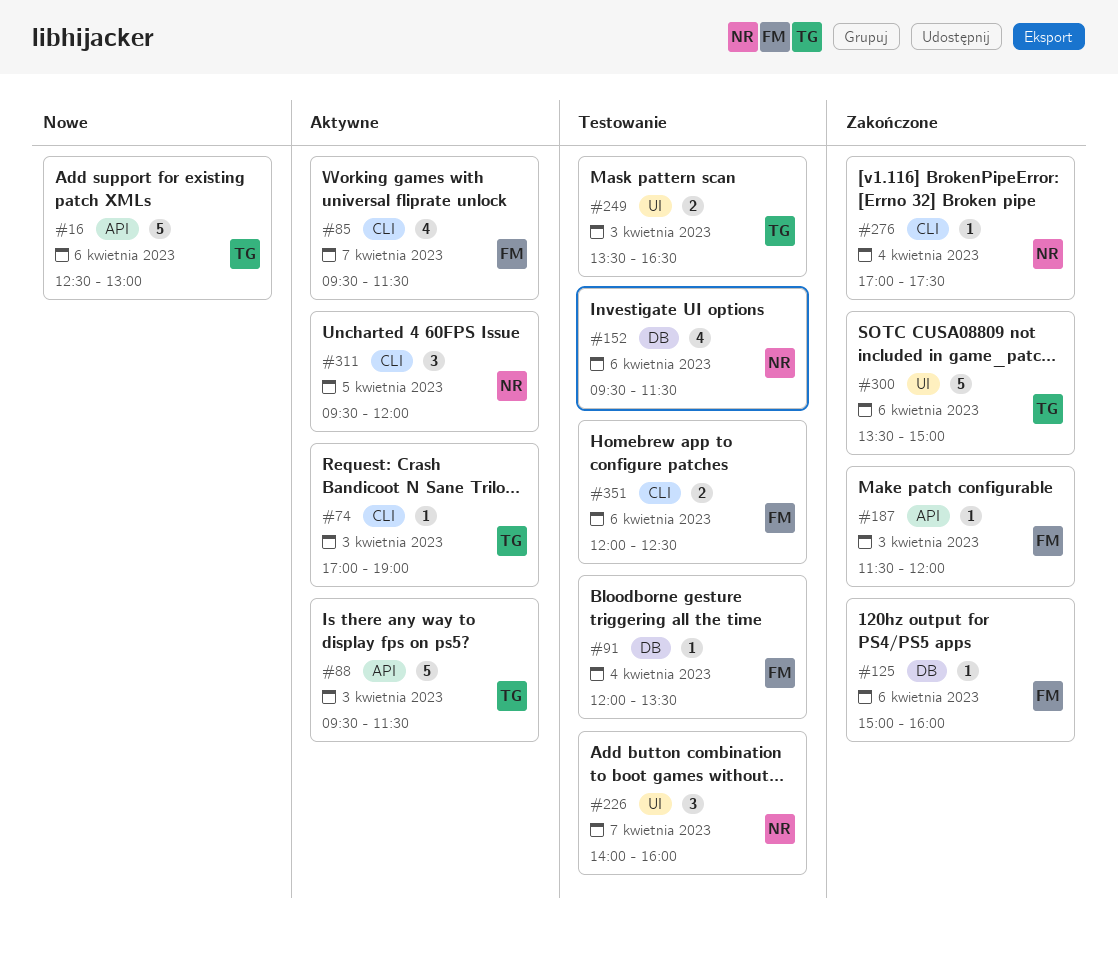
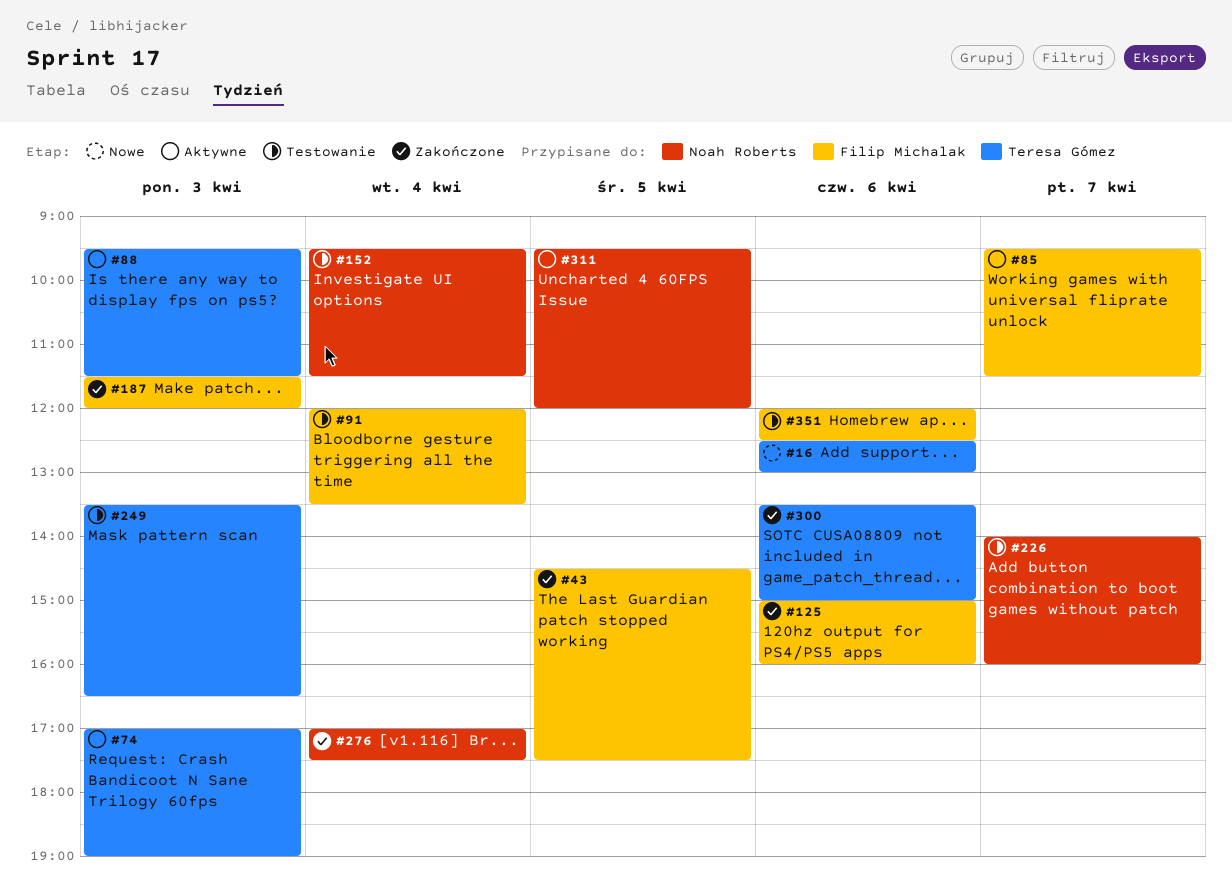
#43: none -> present
#152, day: Apr 6 -> Apr 4

